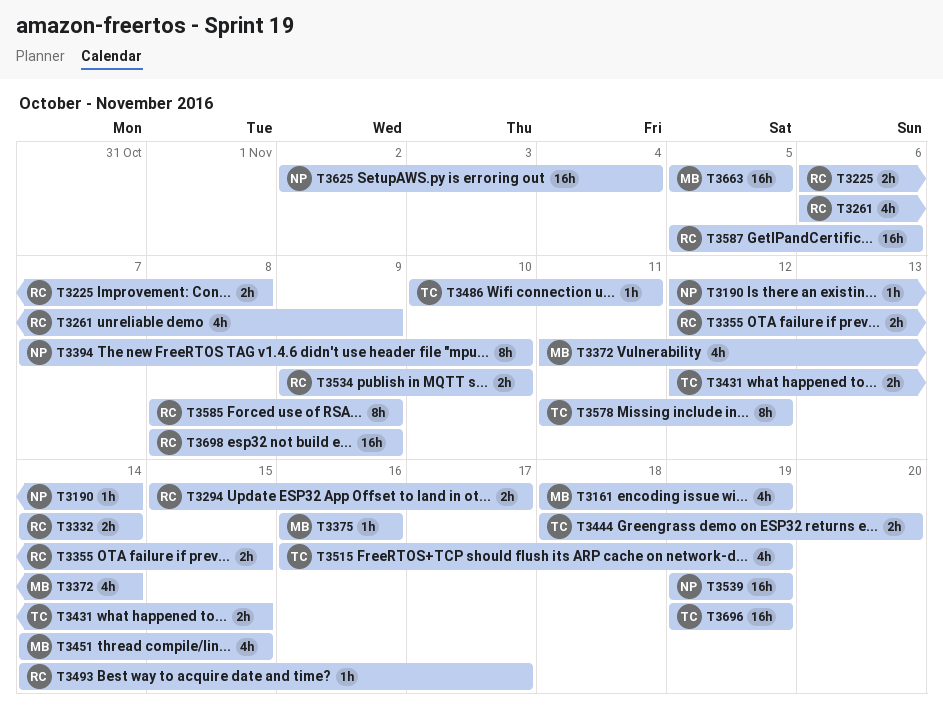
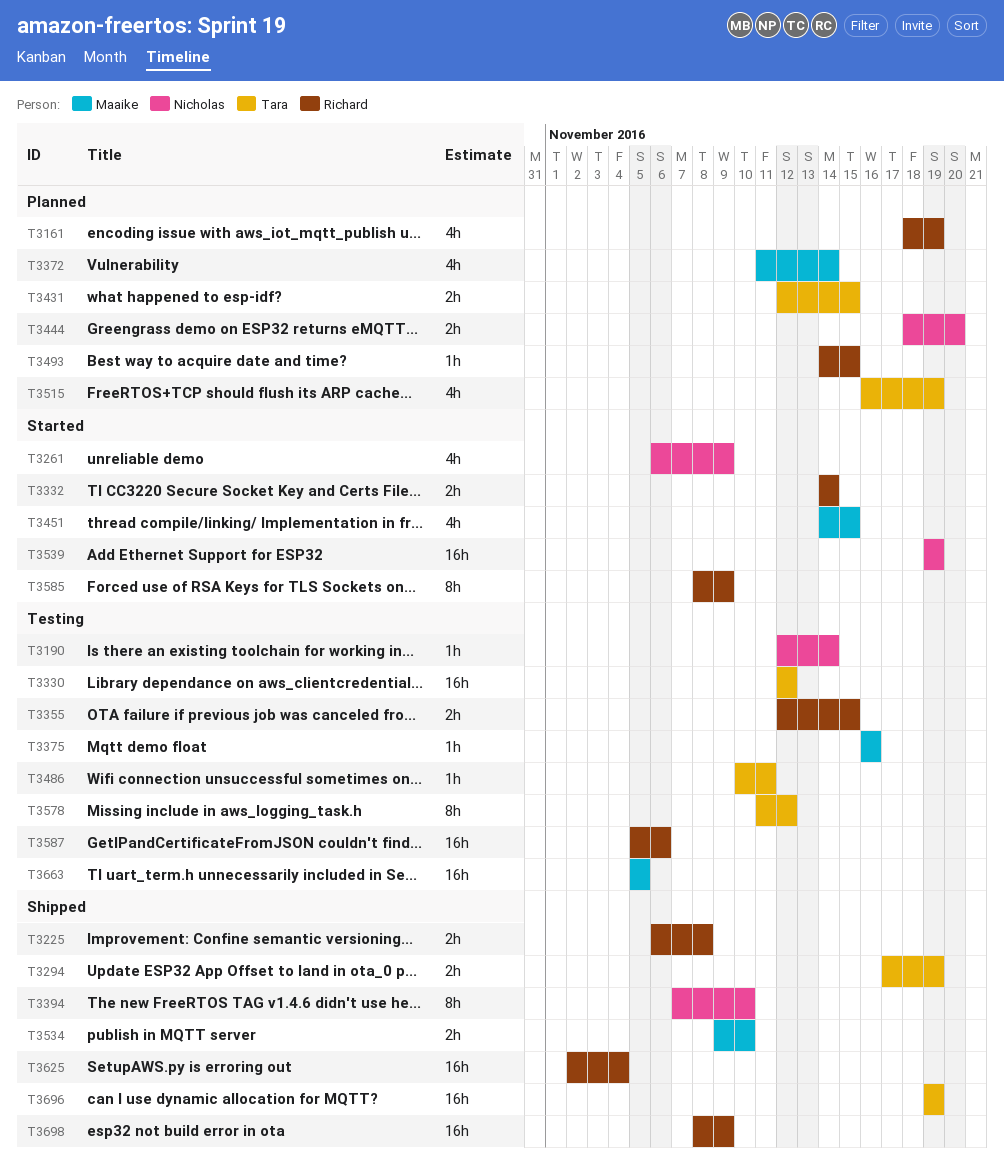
T3161, owner: Maaike -> Richard
T3261, owner: Richard -> Nicholas
T3294, owner: Richard -> Tara
T3294, start: Nov 15 -> Nov 17
T3294, due: Nov 17 -> Nov 19
T3330: none -> present
T3444, owner: Tara -> Nicholas
T3493, due: Nov 17 -> Nov 15
T3534, owner: Richard -> Maaike
T3625, owner: Nicholas -> Richard

